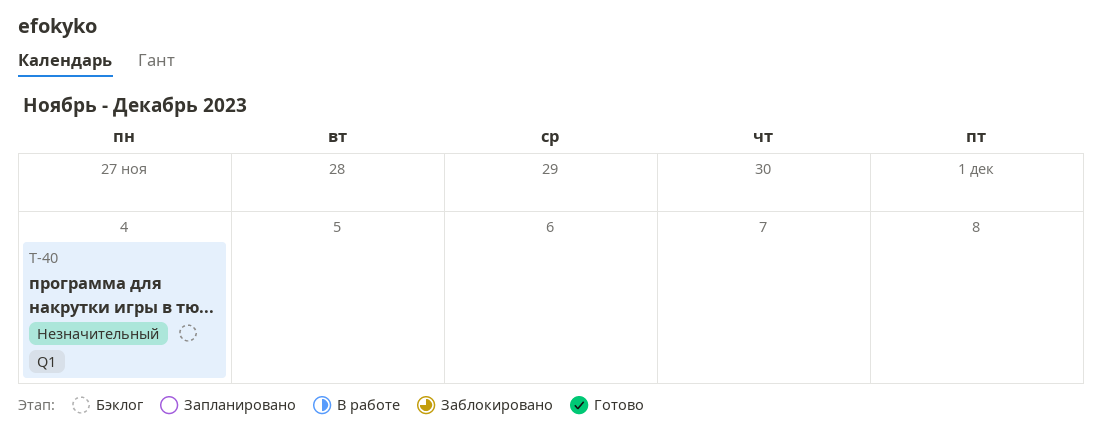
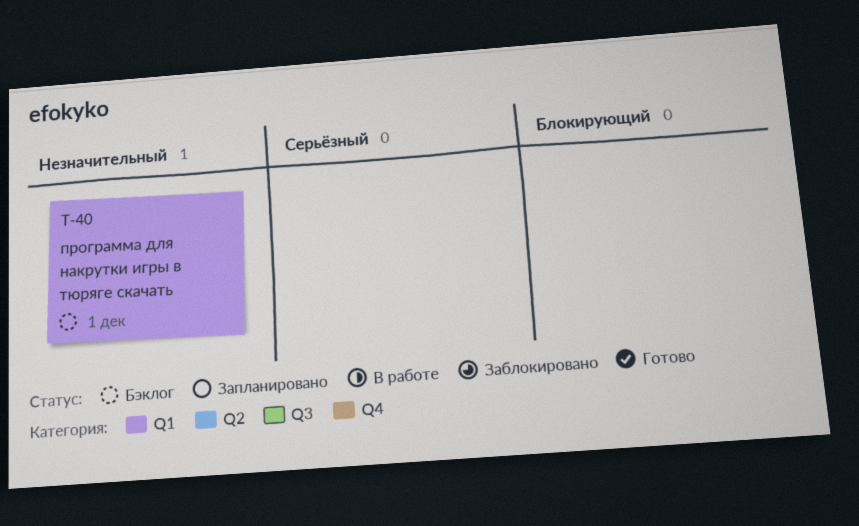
T-40, due: Dec 4 -> Dec 1

